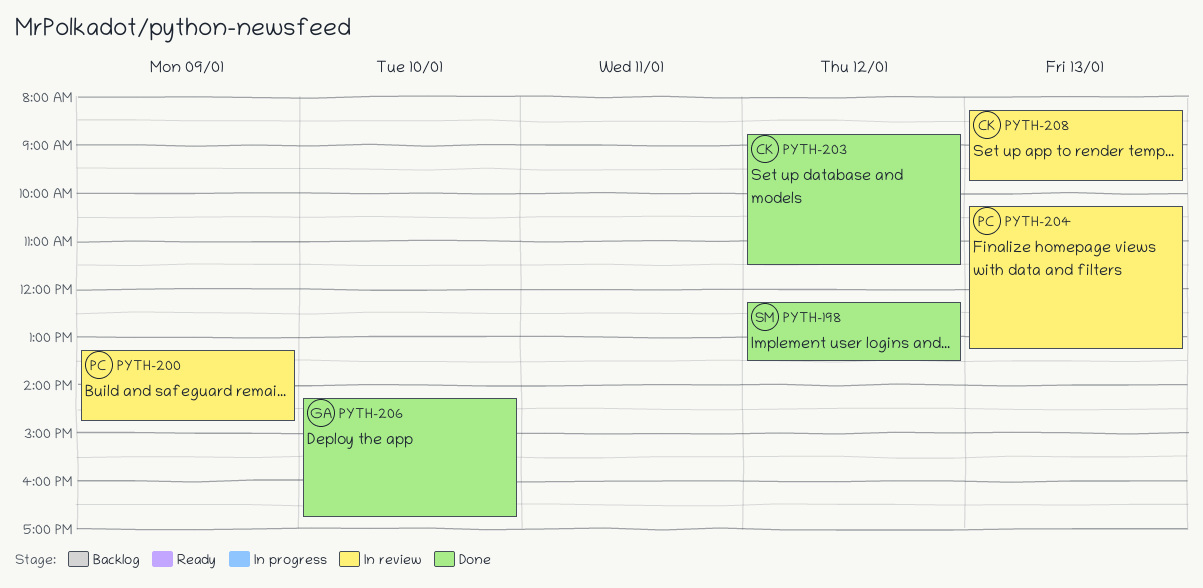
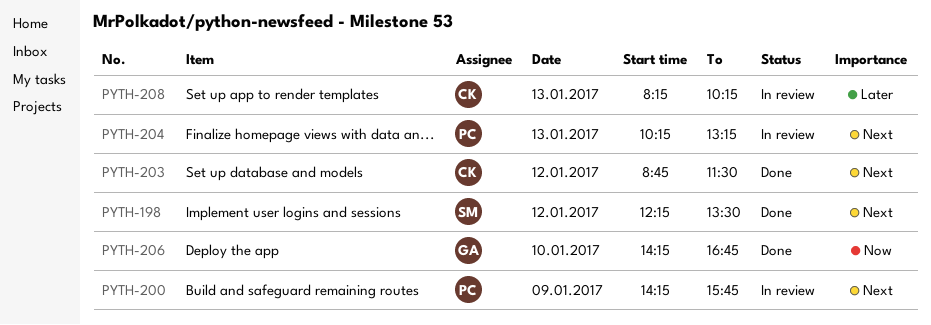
PYTH-200, begins: 13:15 -> 14:15
PYTH-200, ends: 14:45 -> 15:45
PYTH-208, ends: 09:45 -> 10:15

